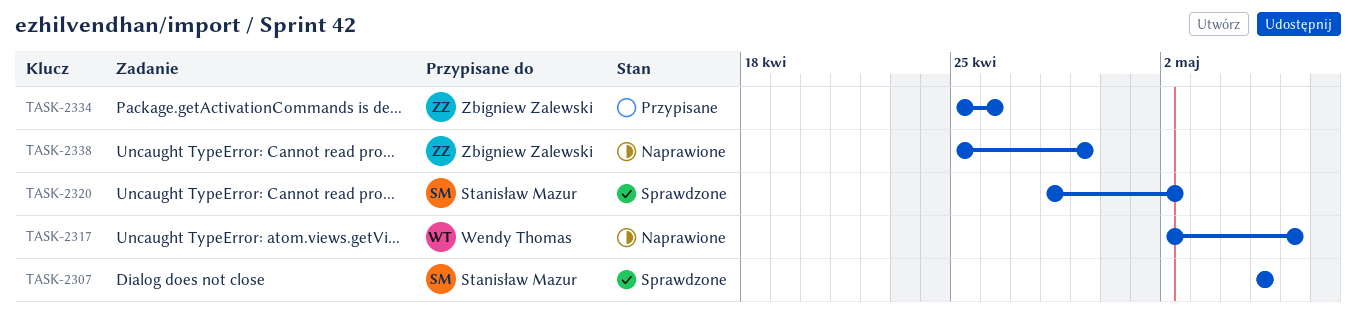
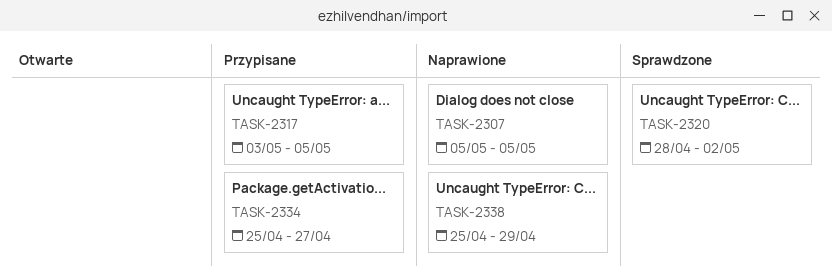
TASK-2307, status: Sprawdzone -> Naprawione
TASK-2317, status: Naprawione -> Przypisane
TASK-2317, start: May 2 -> May 3
TASK-2317, due: May 6 -> May 5
TASK-2334, due: Apr 26 -> Apr 27

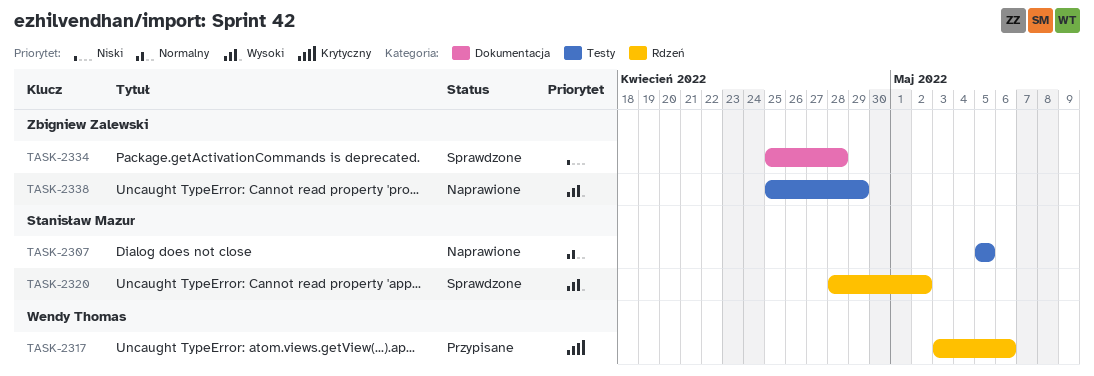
TASK-2317, due: May 5 -> May 6
TASK-2334, status: Przypisane -> Sprawdzone
TASK-2334, due: Apr 27 -> Apr 28

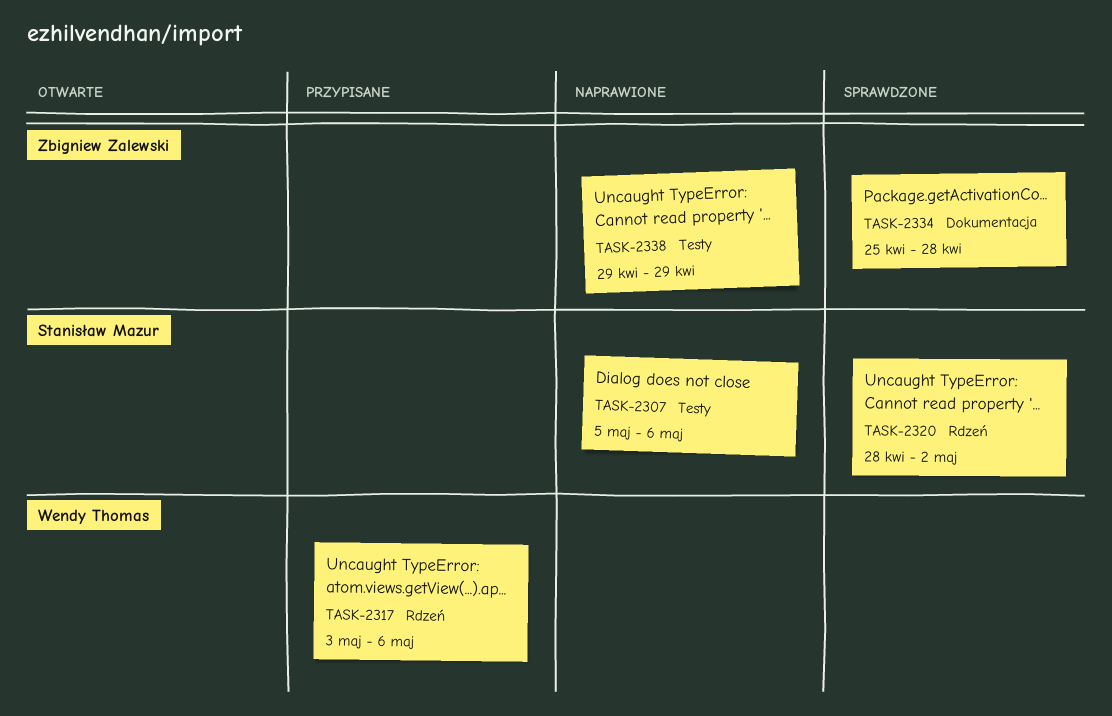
TASK-2307, due: May 5 -> May 6
TASK-2338, start: Apr 25 -> Apr 29

